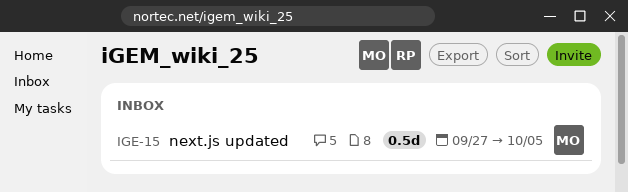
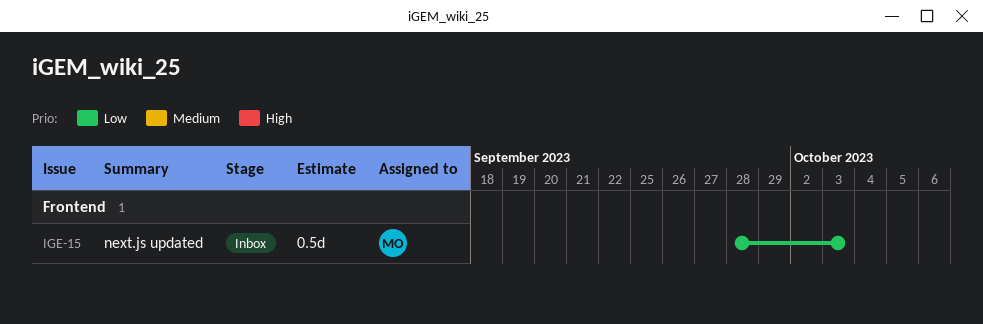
IGE-15, start: Sep 27 -> Sep 28
IGE-15, due: Oct 5 -> Oct 3

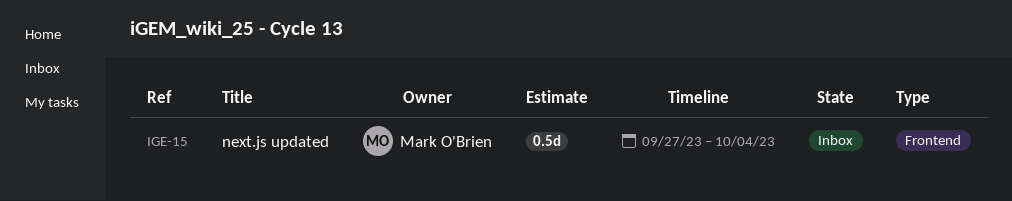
IGE-15, start: Sep 28 -> Sep 27
IGE-15, due: Oct 3 -> Oct 4

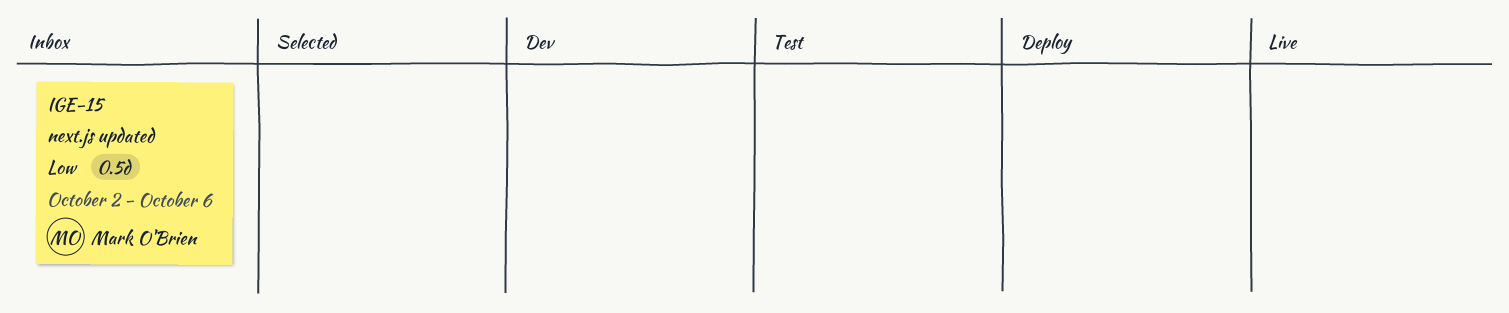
IGE-15, start: Sep 27 -> Oct 2
IGE-15, due: Oct 4 -> Oct 6

